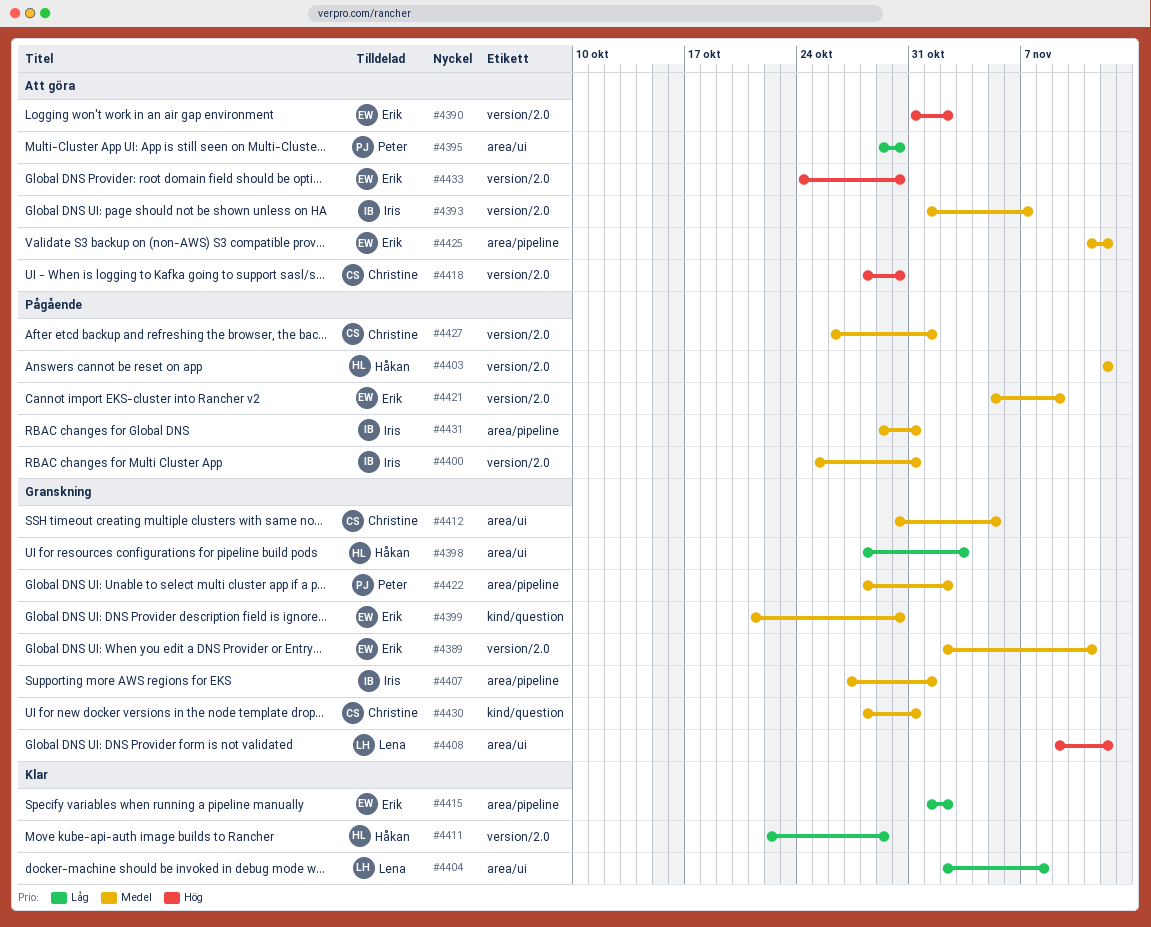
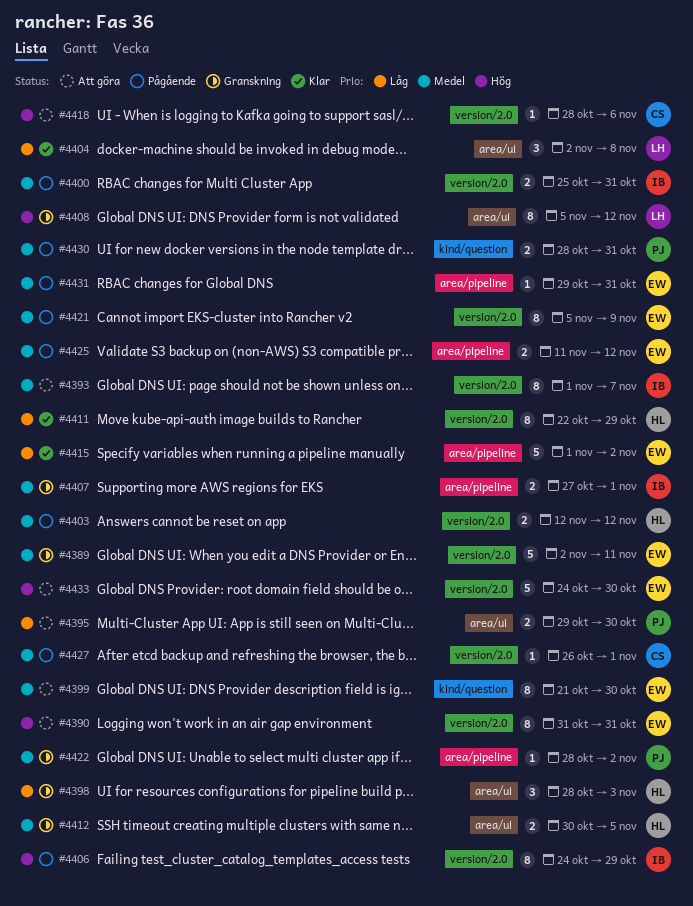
#4390, due: Nov 2 -> Oct 31
#4399, status: Granskning -> Att göra
#4406: none -> present
#4408, start: Nov 9 -> Nov 5
#4412, owner: Christine -> Håkan
#4418, due: Oct 30 -> Nov 6
#4425, status: Att göra -> Pågående
#4430, status: Granskning -> Pågående
#4430, owner: Christine -> Peter
#4431, owner: Iris -> Erik

